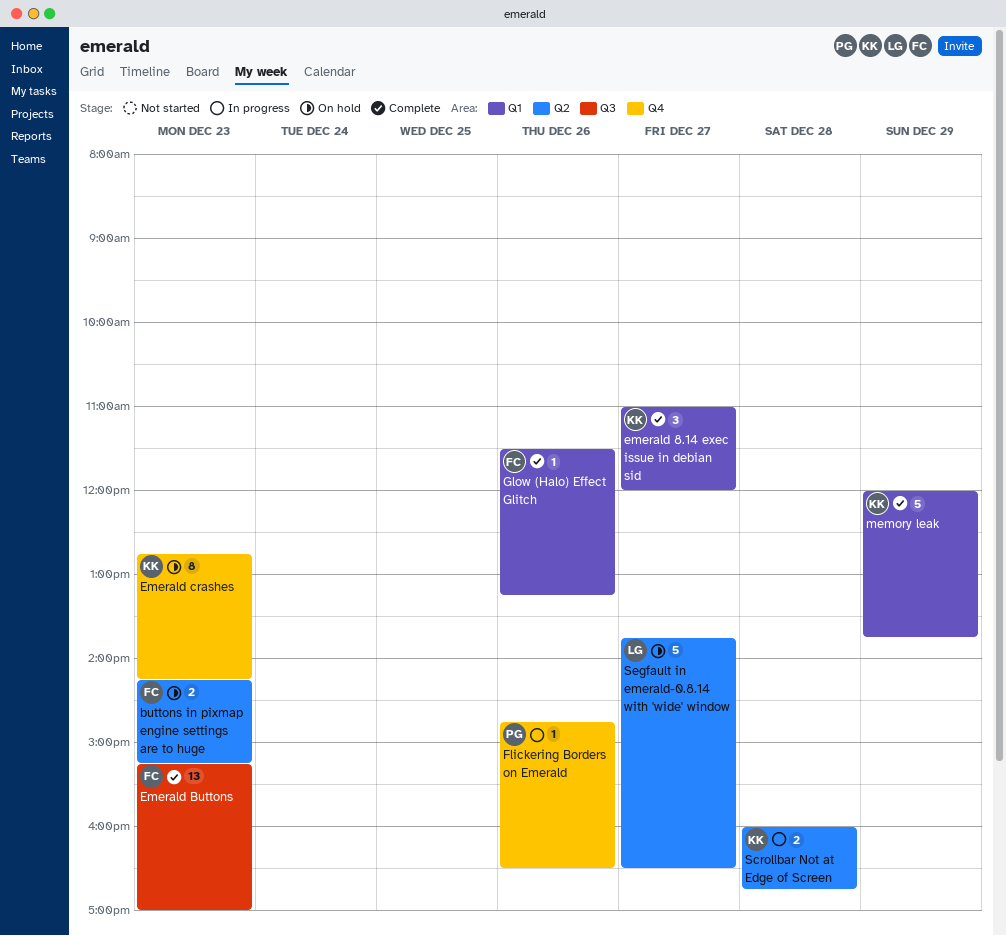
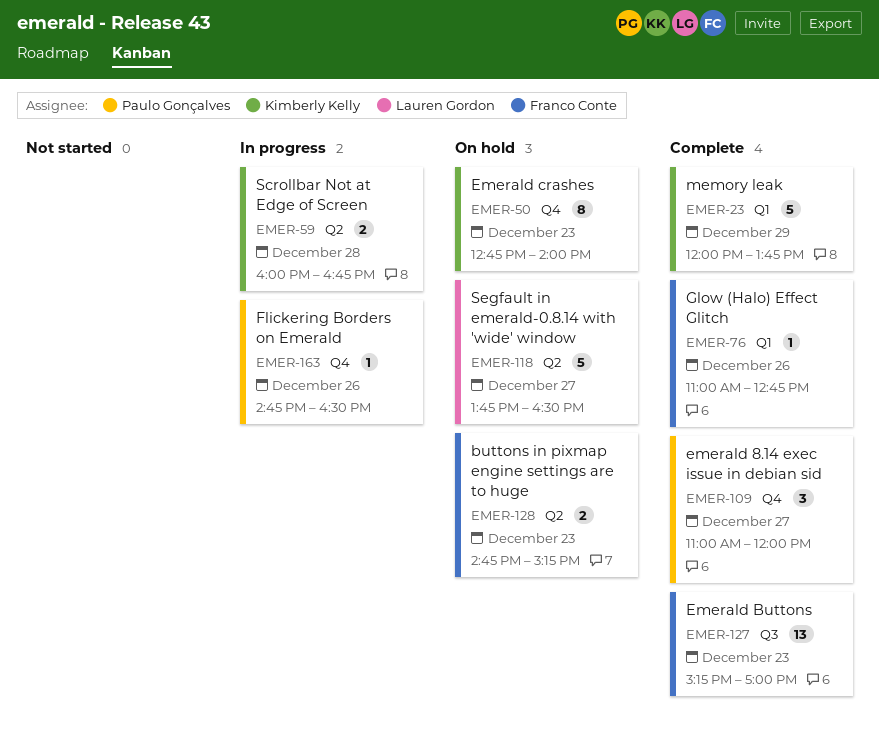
buttons in pixmap engine settings are to huge, begins: 14:15 -> 14:45
emerald 8.14 exec issue in debian sid, owner: Kimberly Kelly -> Paulo Gonçalves
emerald 8.14 exec issue in debian sid, label: Q1 -> Q4
Emerald crashes, ends: 14:15 -> 14:00
Glow (Halo) Effect Glitch, begins: 11:30 -> 11:00
Glow (Halo) Effect Glitch, ends: 13:15 -> 12:45

